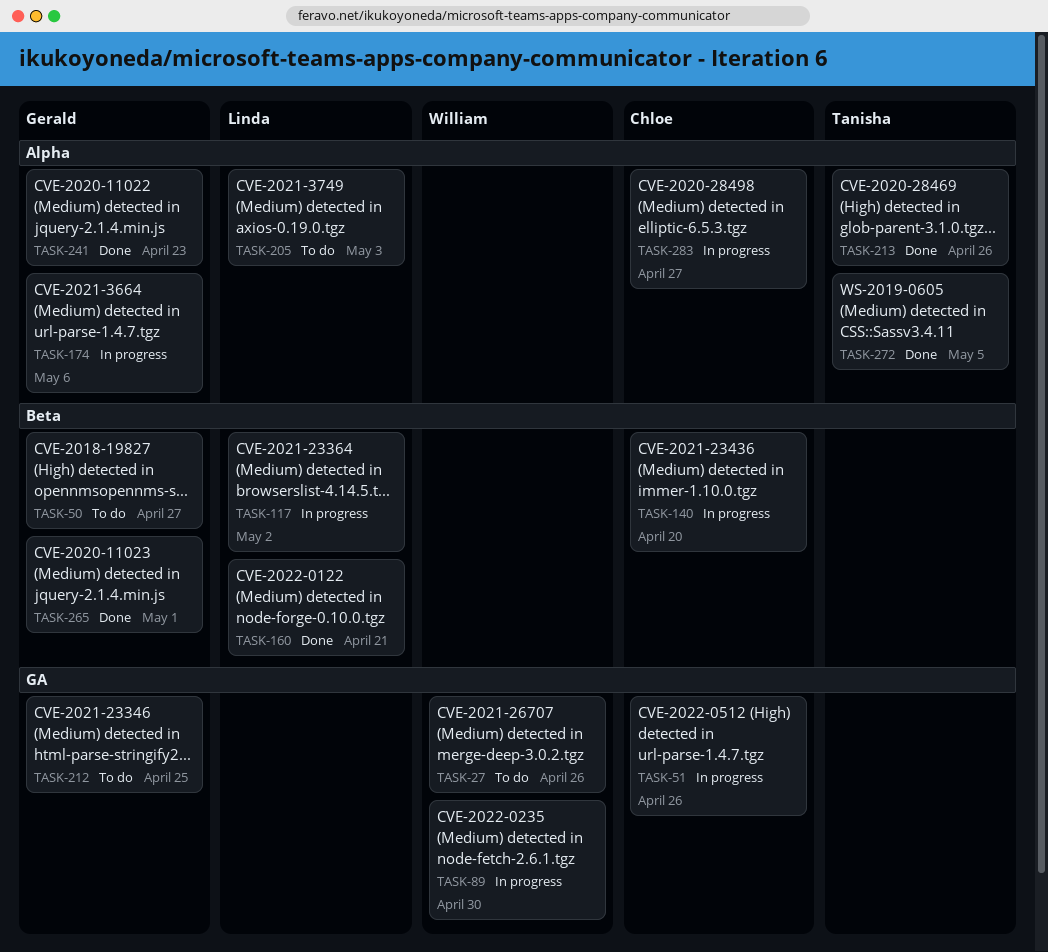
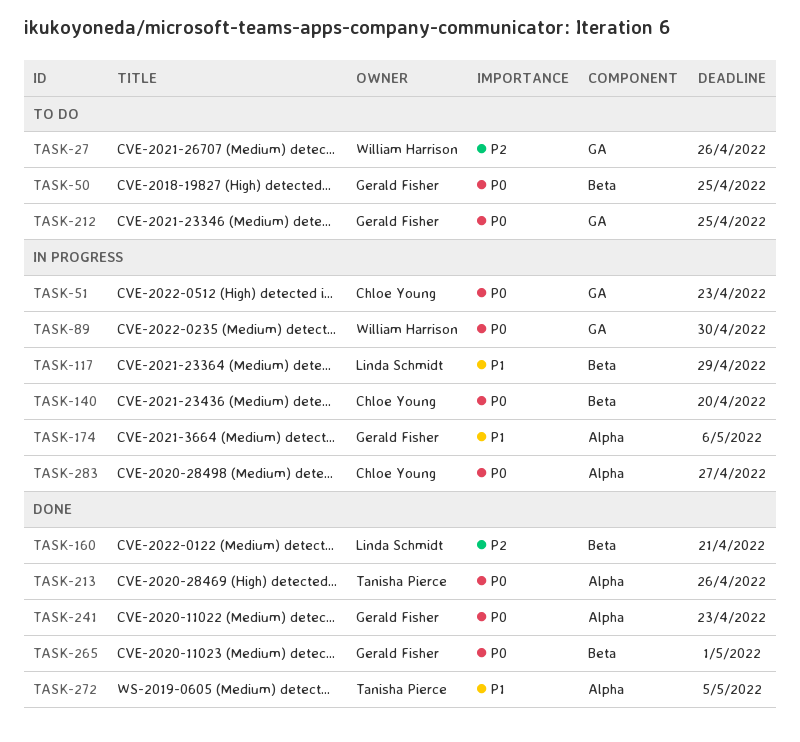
TASK-50, due: Apr 27 -> Apr 25
TASK-51, due: Apr 26 -> Apr 23
TASK-117, due: May 2 -> Apr 29
TASK-205: present -> none

